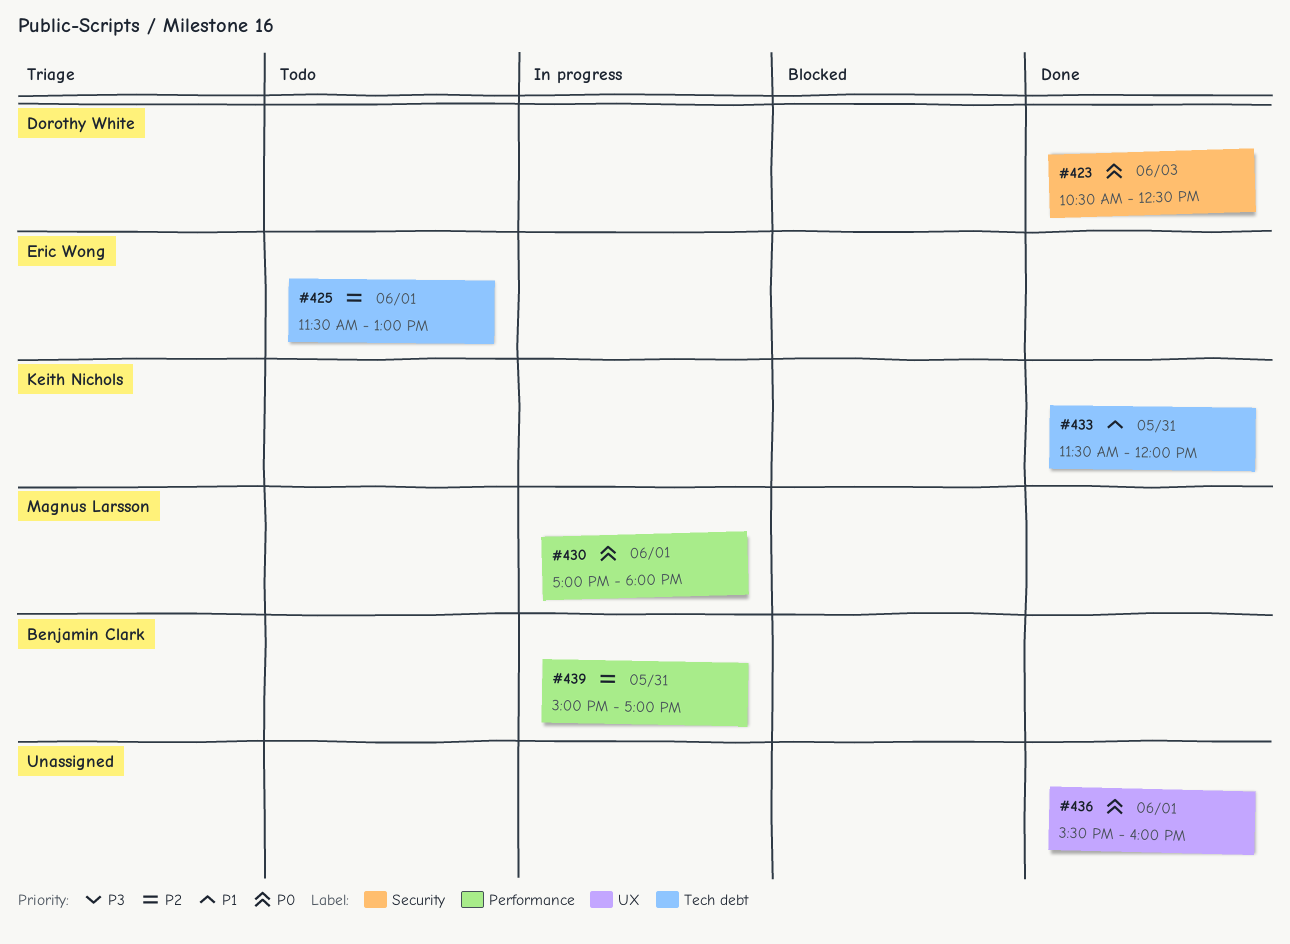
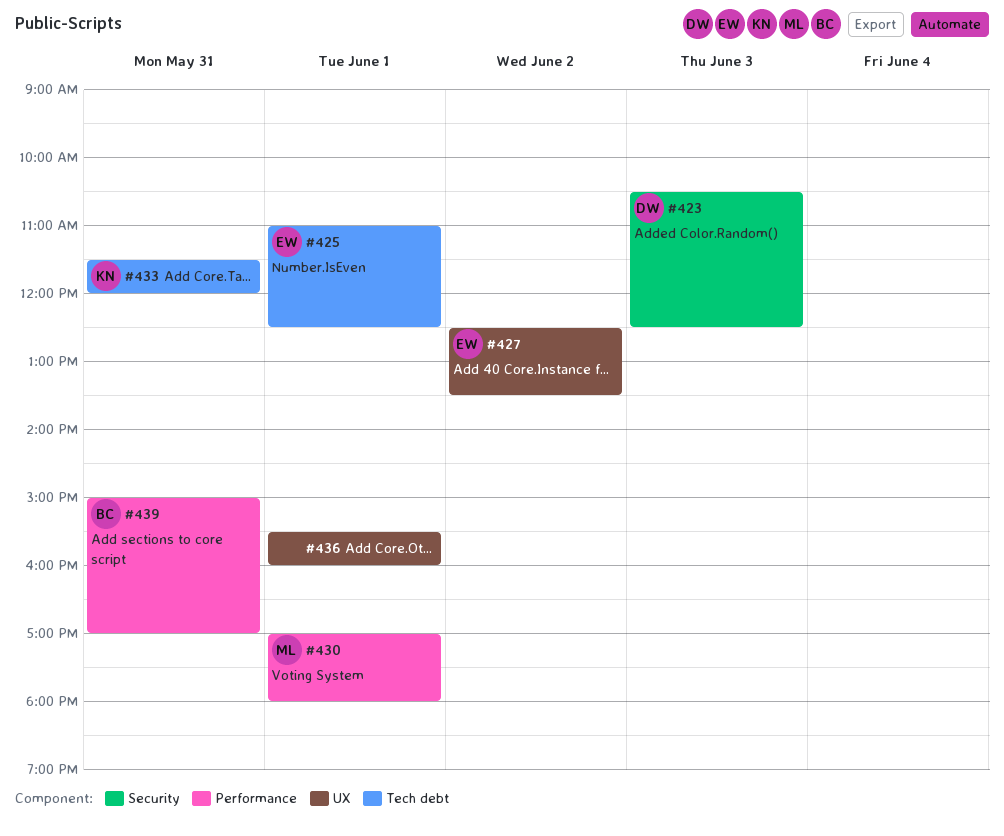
#425, begins: 11:30 -> 11:00
#425, ends: 13:00 -> 12:30
#427: none -> present

